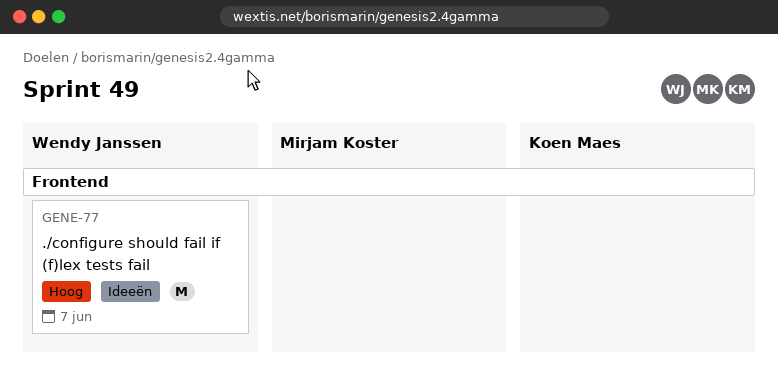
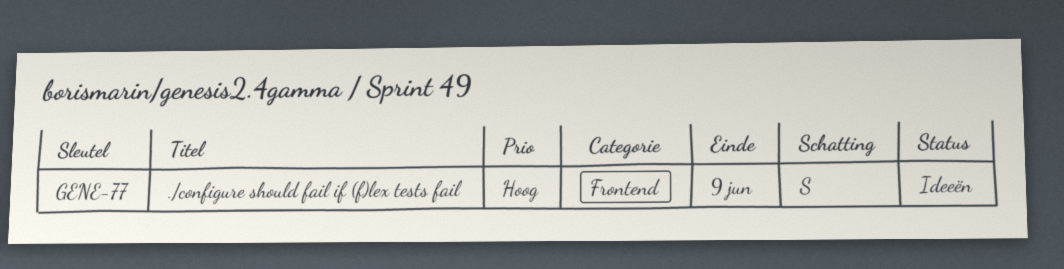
GENE-77, estimate: M -> S
GENE-77, due: Jun 7 -> Jun 9

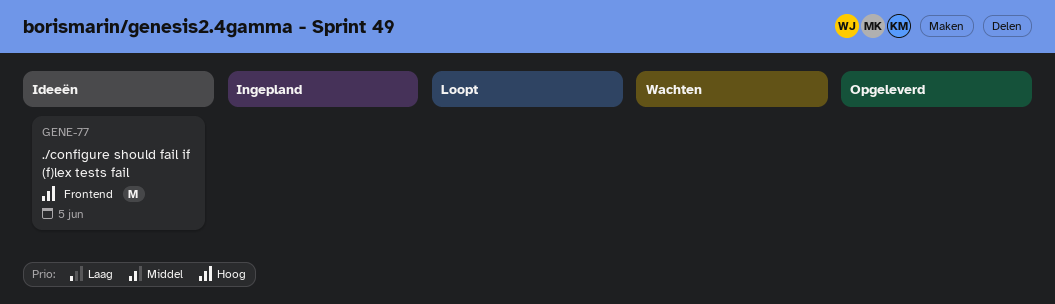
GENE-77, estimate: S -> M
GENE-77, due: Jun 9 -> Jun 5

